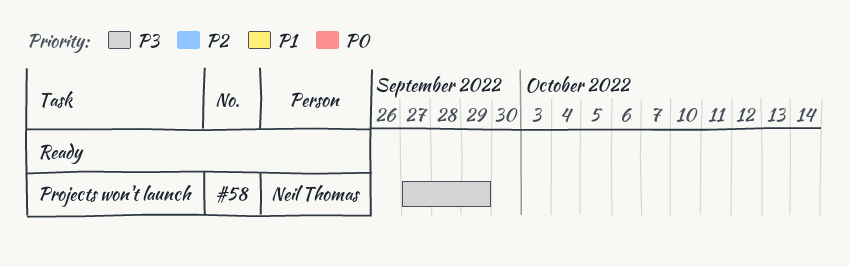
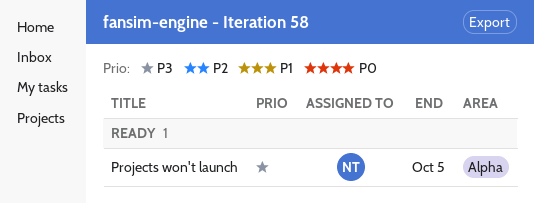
Projects won't launch, due: Sep 29 -> Oct 5

